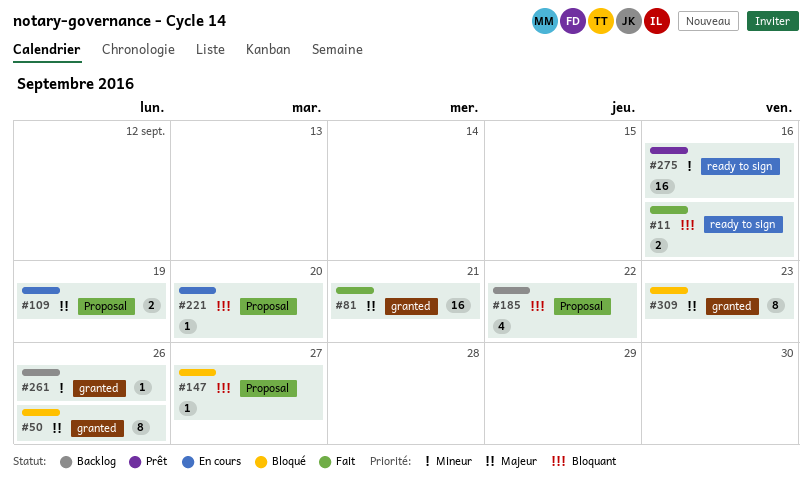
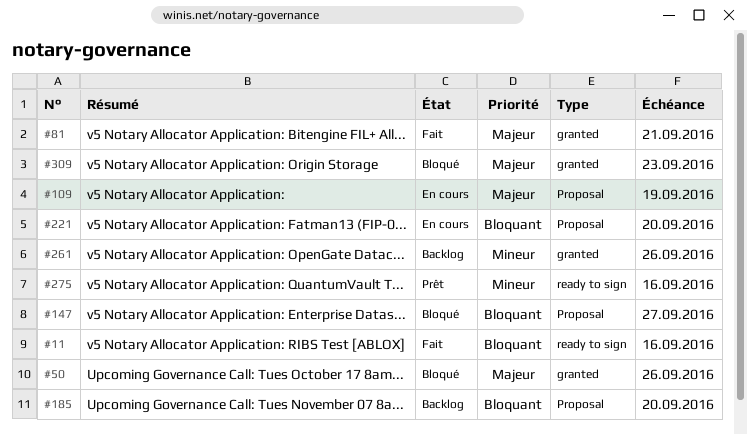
#185, due: Sep 22 -> Sep 20

